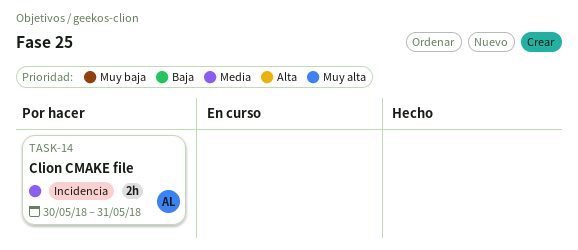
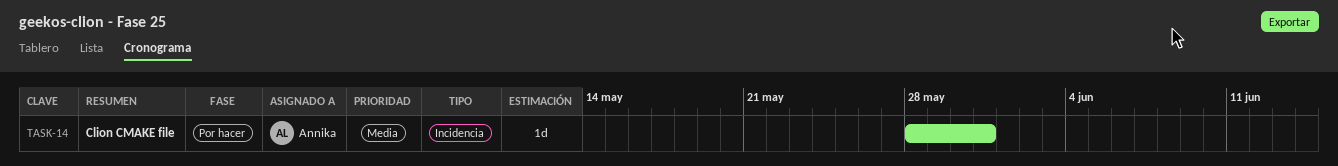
TASK-14, estimate: 2h -> 1d
TASK-14, start: May 30 -> May 28

